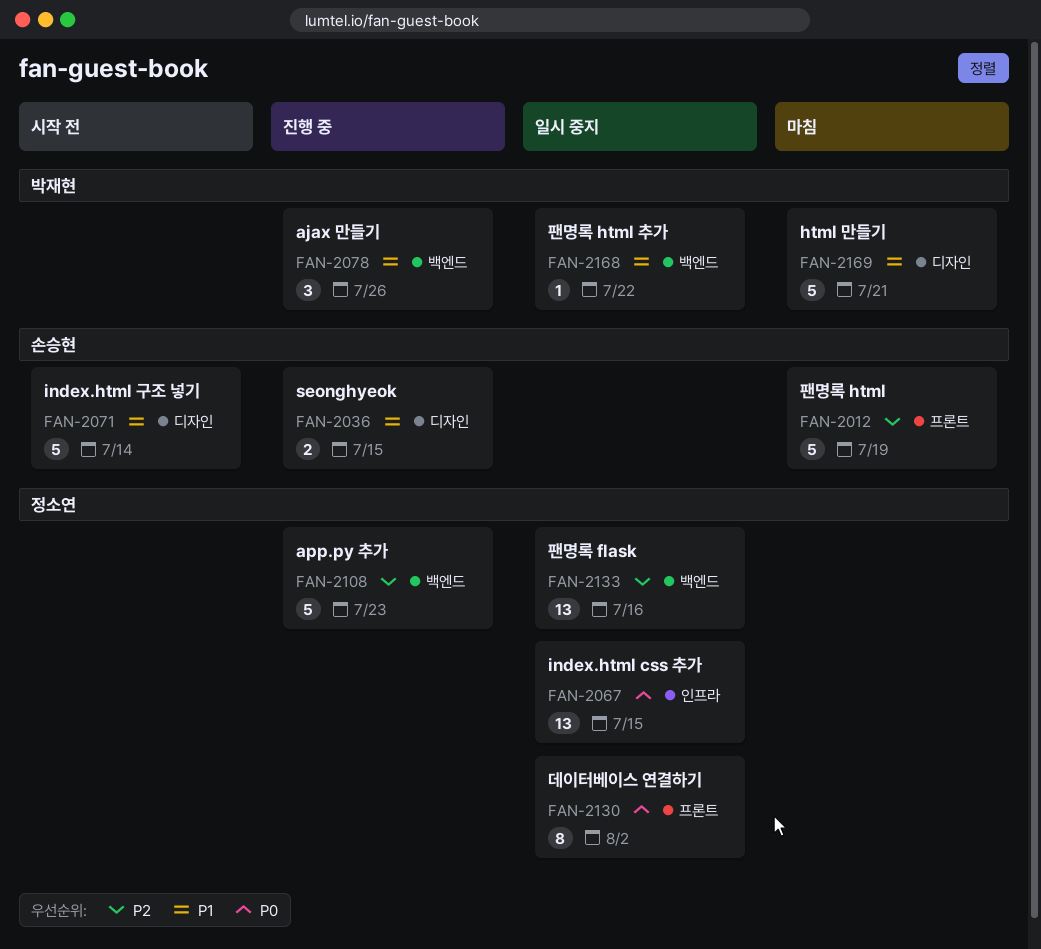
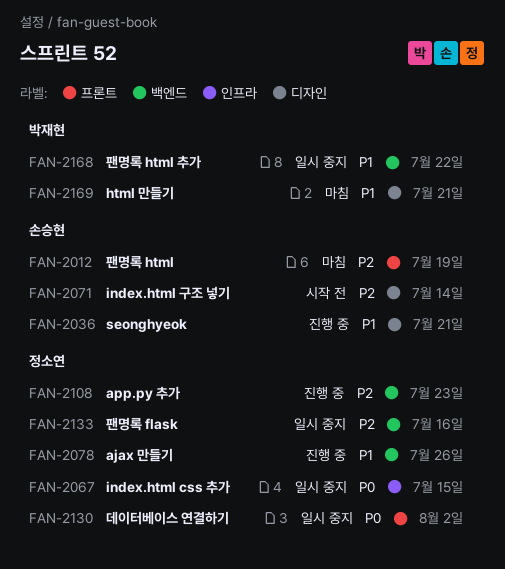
FAN-2036, due: Jul 15 -> Jul 21
FAN-2071, priority: P1 -> P2
FAN-2078, owner: 박재현 -> 정소연

